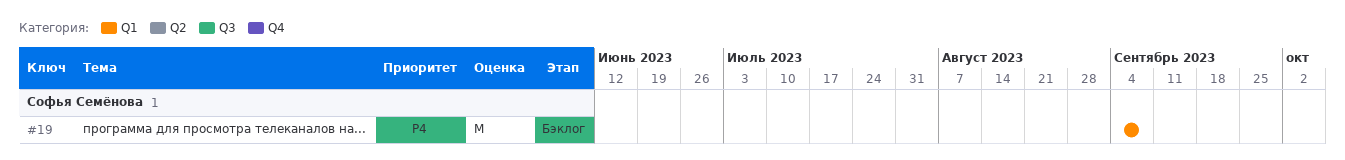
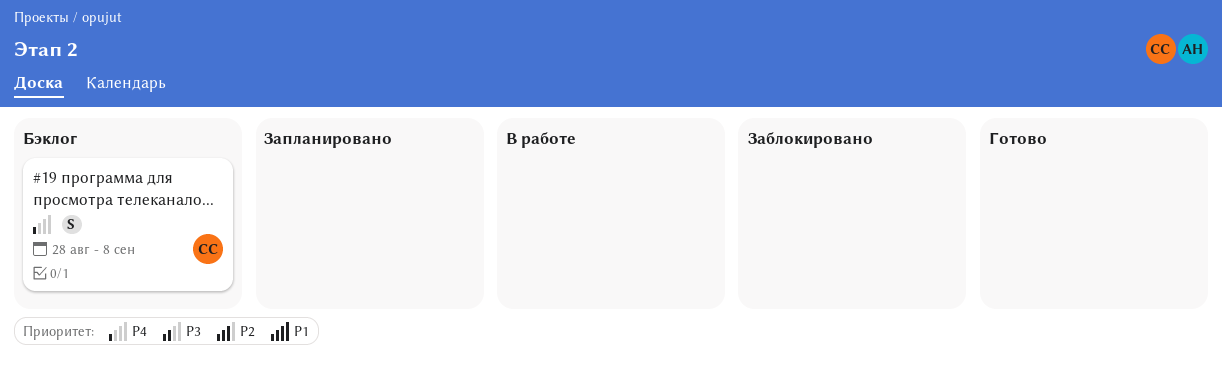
#19, estimate: M -> S
#19, start: Sep 4 -> Aug 28

